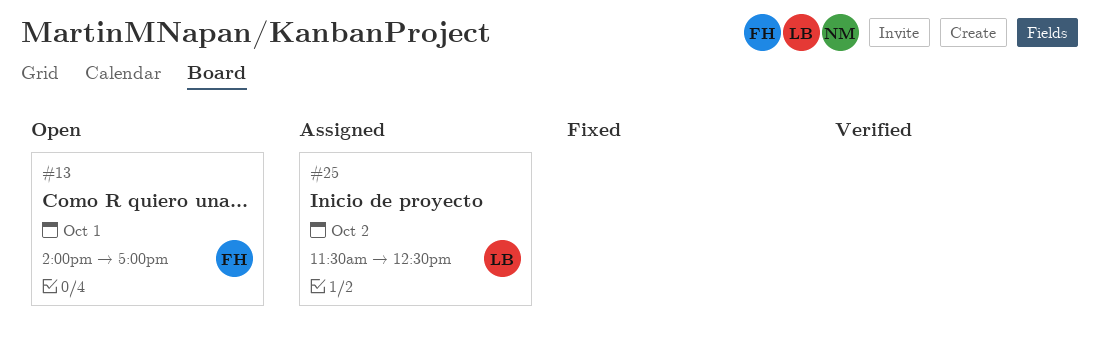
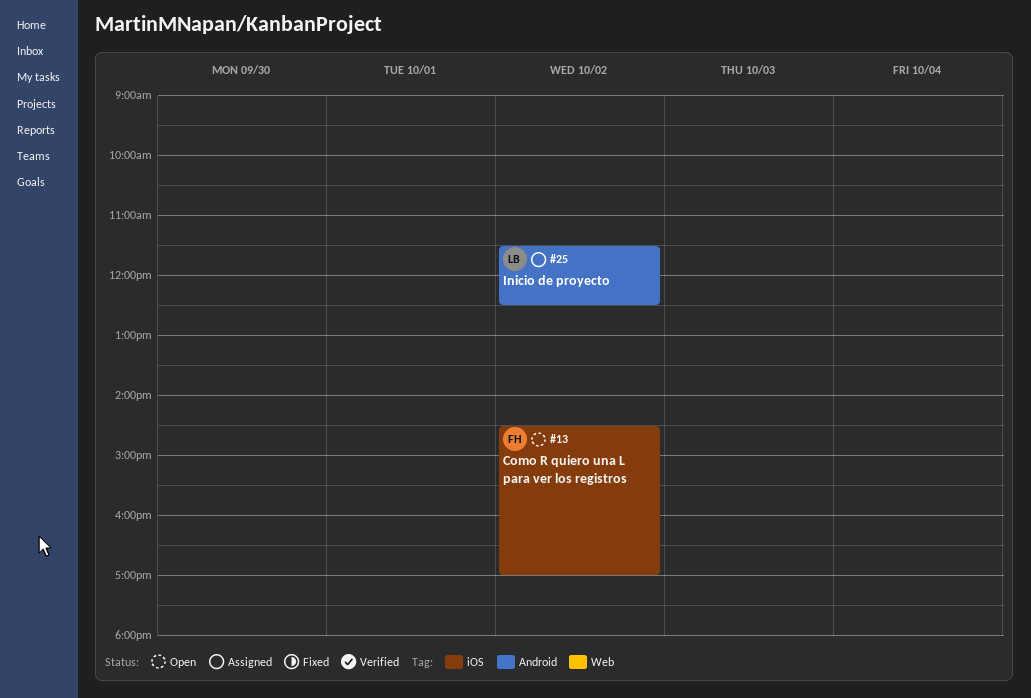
#13, day: Oct 1 -> Oct 2
#13, begins: 14:00 -> 14:30

